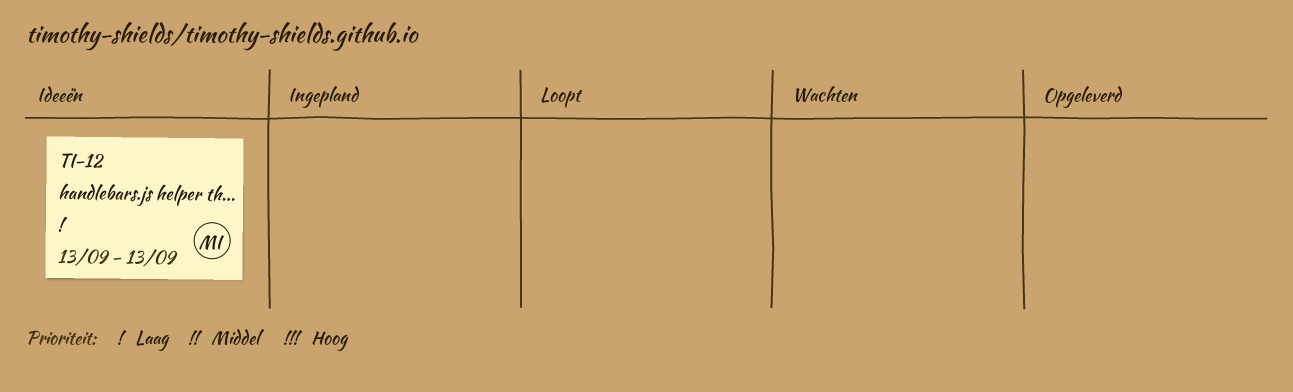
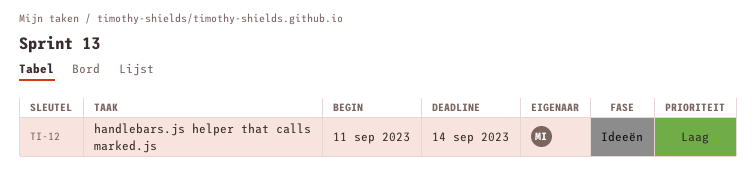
TI-12, start: Sep 13 -> Sep 11
TI-12, due: Sep 13 -> Sep 14

